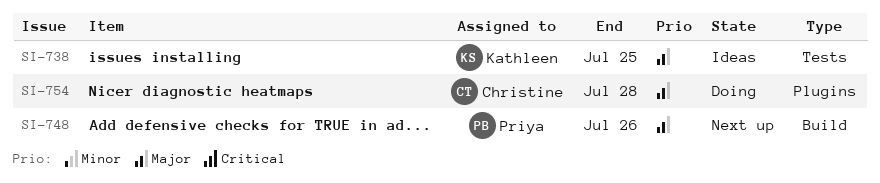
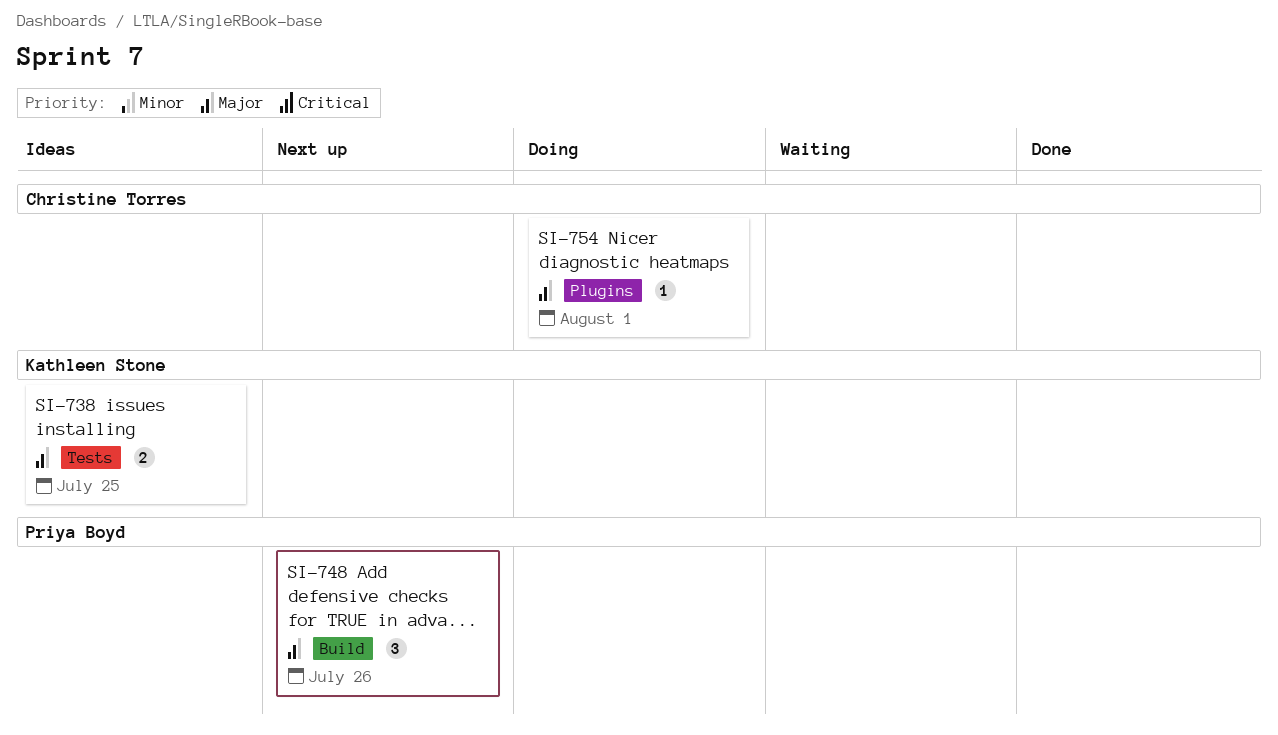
SI-754, due: Jul 28 -> Aug 1

